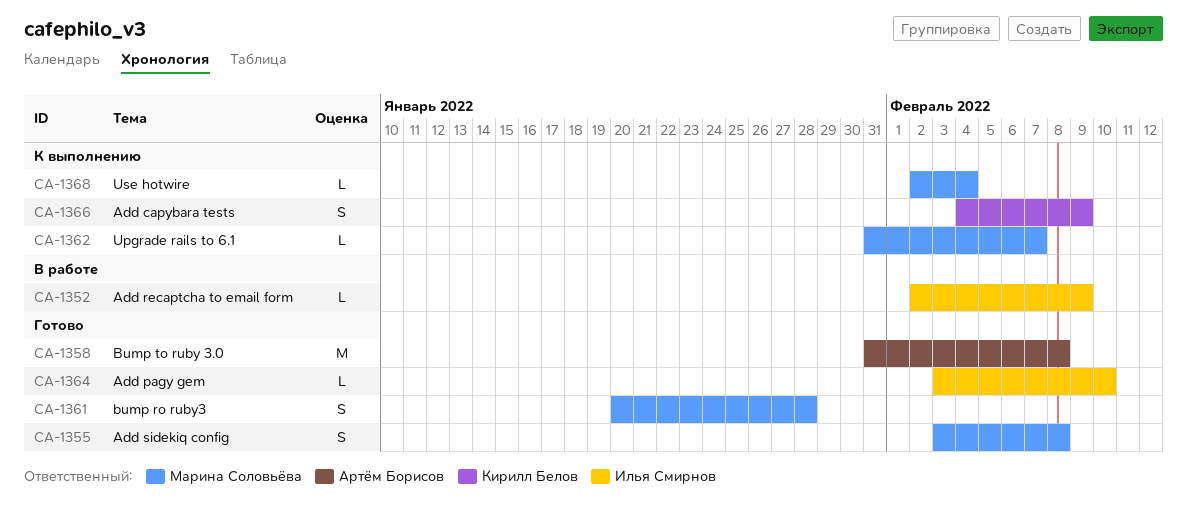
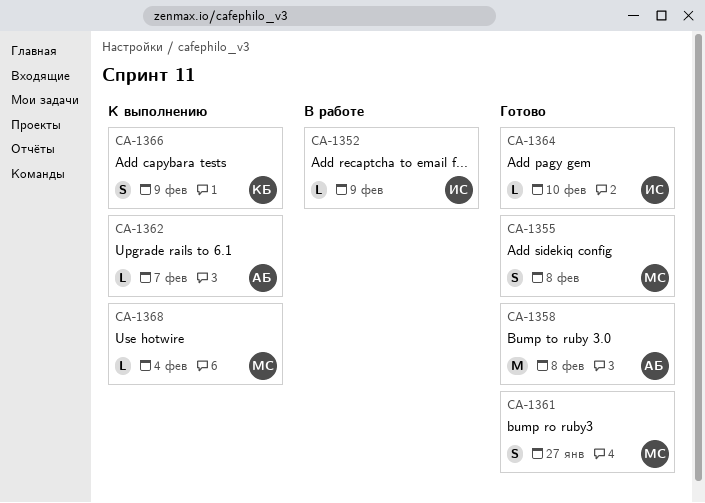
CA-1361, due: Jan 28 -> Jan 27
CA-1362, owner: Марина Соловьёва -> Артём Борисов

